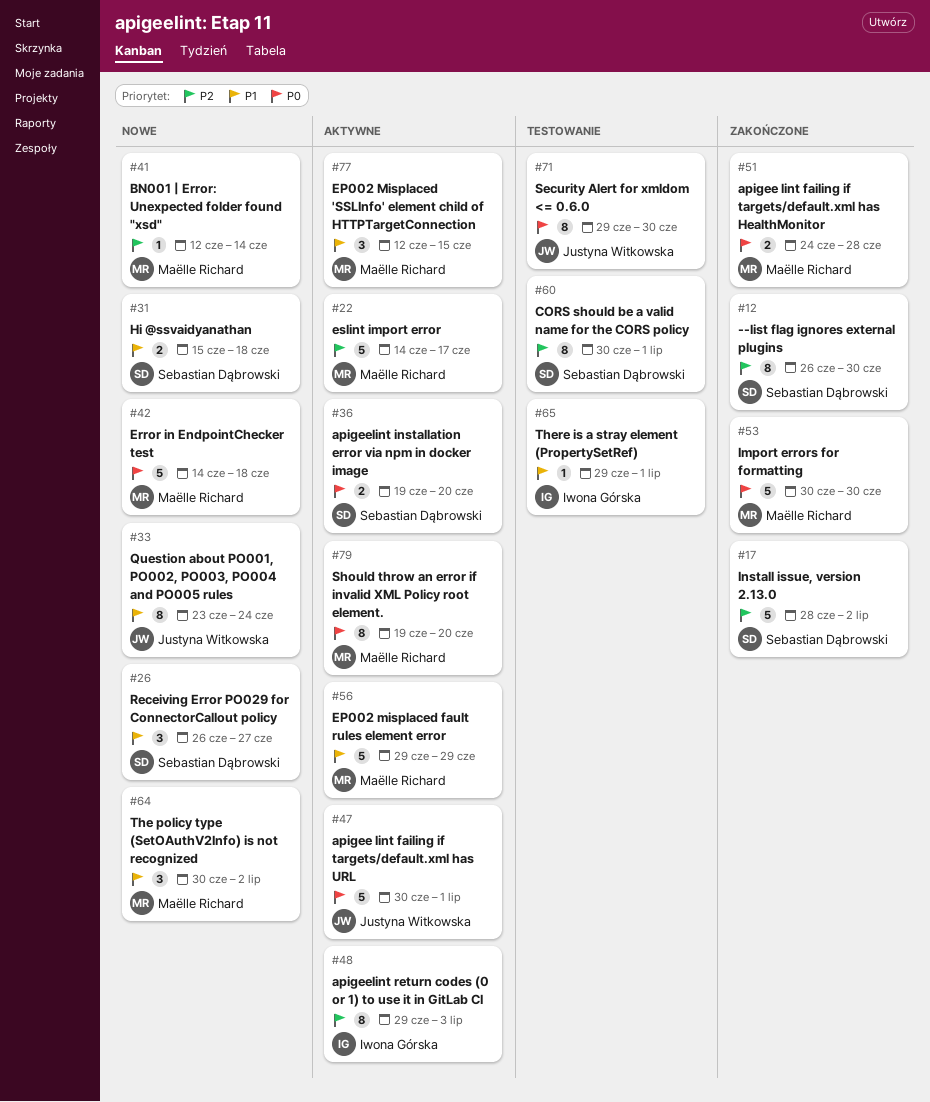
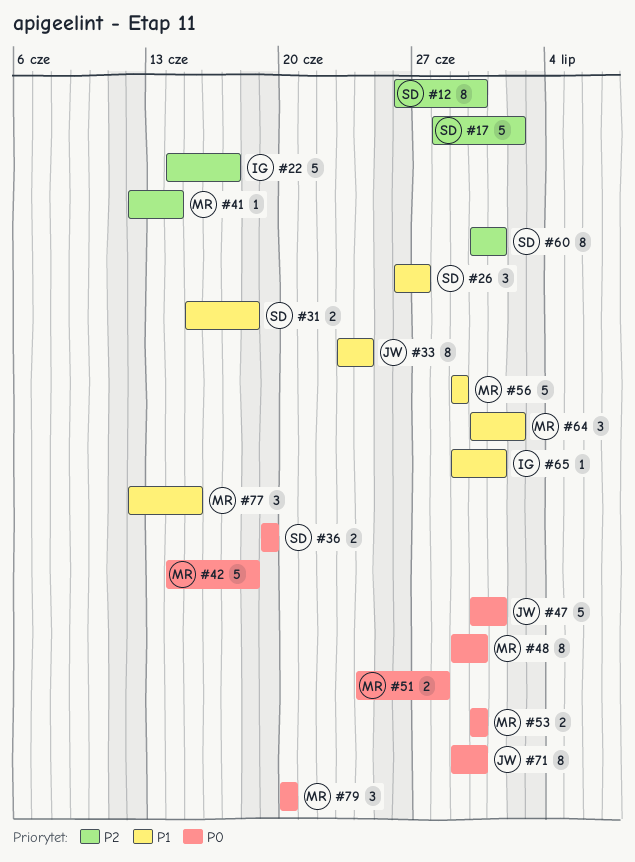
#22, owner: Maëlle Richard -> Iwona Górska
#36, due: Jun 20 -> Jun 19
#48, owner: Iwona Górska -> Maëlle Richard
#48, priority: P2 -> P0
#48, due: Jul 3 -> Jun 30
#53, estimate: 5 -> 2
#79, estimate: 8 -> 3
#79, start: Jun 19 -> Jun 20

